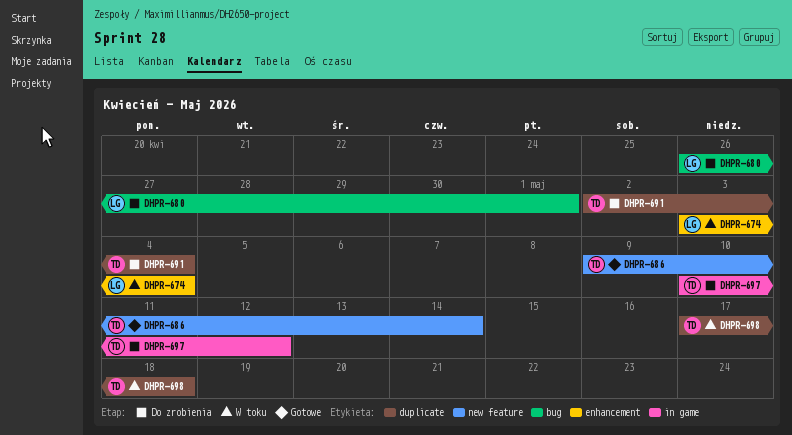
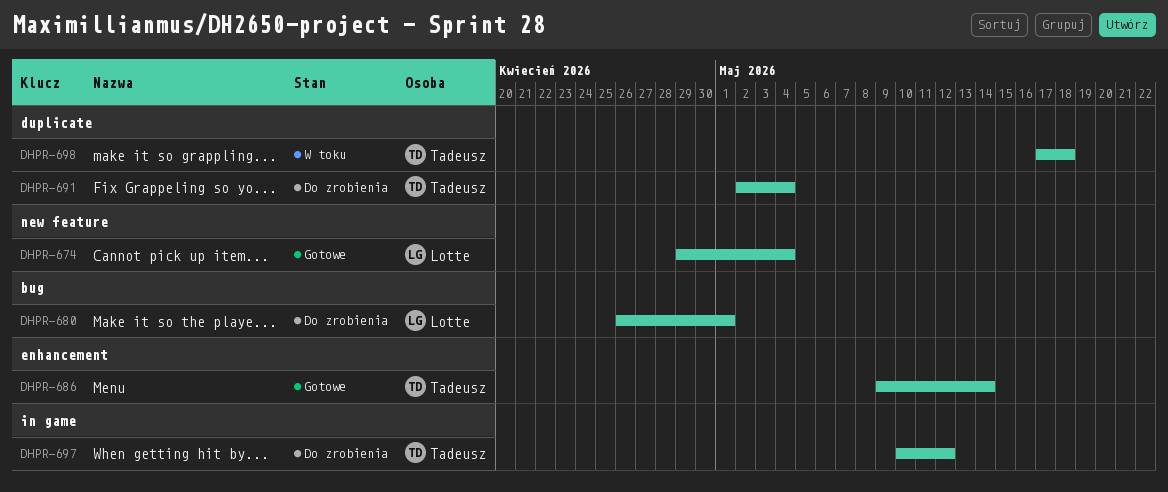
DHPR-674, status: W toku -> Gotowe
DHPR-674, label: enhancement -> new feature
DHPR-674, start: May 3 -> Apr 29
DHPR-686, label: new feature -> enhancement

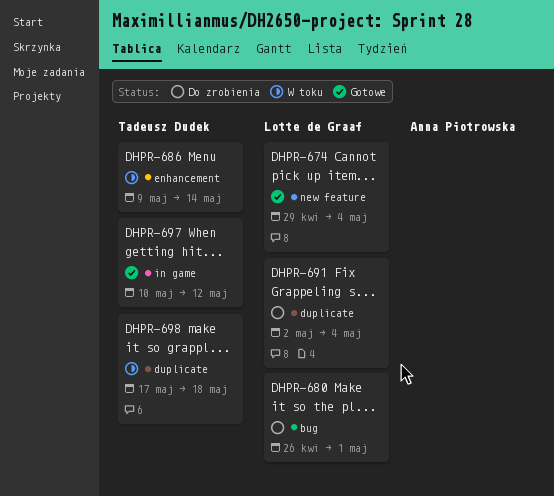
DHPR-686, status: Gotowe -> W toku
DHPR-691, owner: Tadeusz Dudek -> Lotte de Graaf
DHPR-697, status: Do zrobienia -> Gotowe

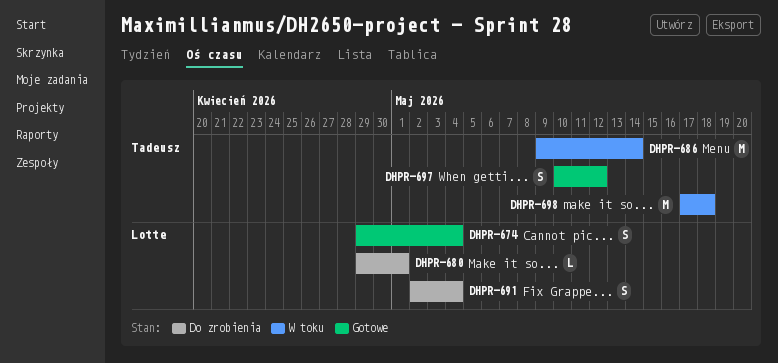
DHPR-680, start: Apr 26 -> Apr 29

